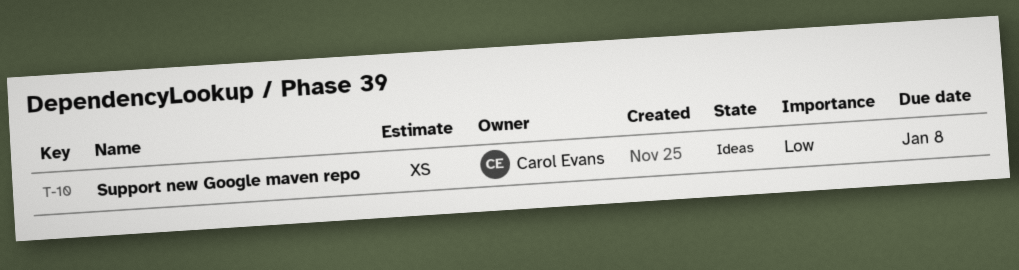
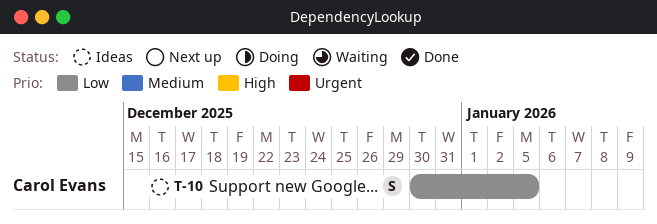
T-10, estimate: XS -> S
T-10, due: Jan 8 -> Jan 5

